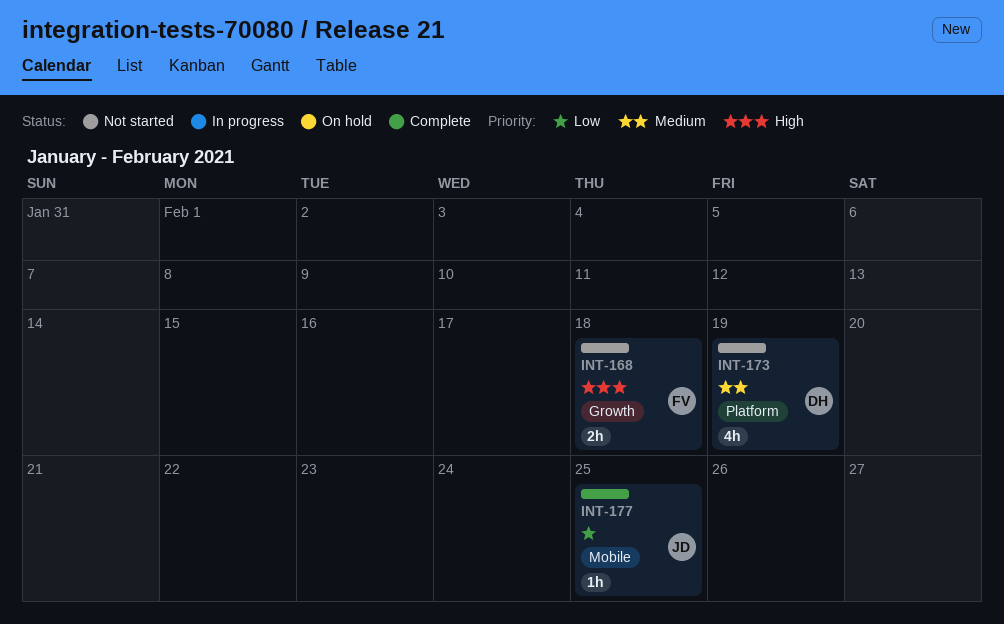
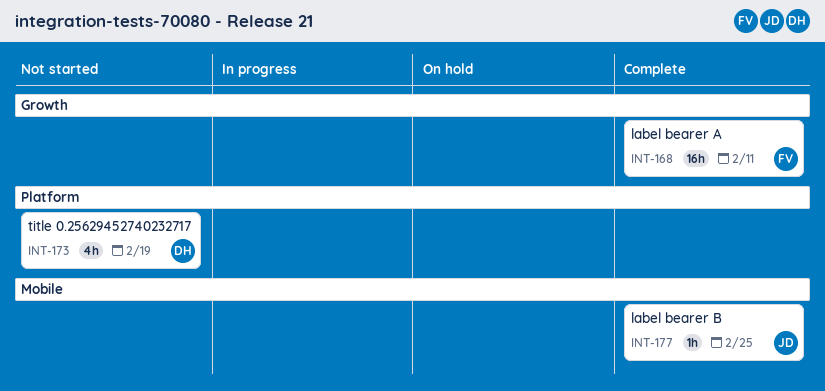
INT-168, status: Not started -> Complete
INT-168, estimate: 2h -> 16h
INT-168, due: Feb 18 -> Feb 11

